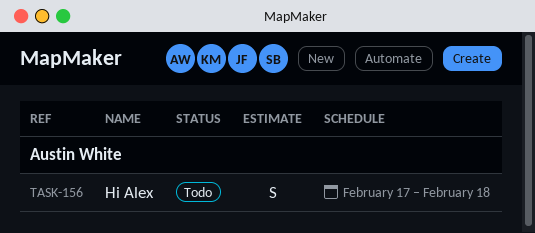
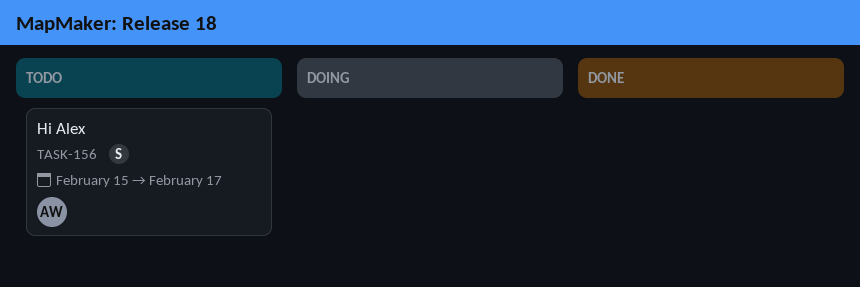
TASK-156, start: Feb 17 -> Feb 15
TASK-156, due: Feb 18 -> Feb 17

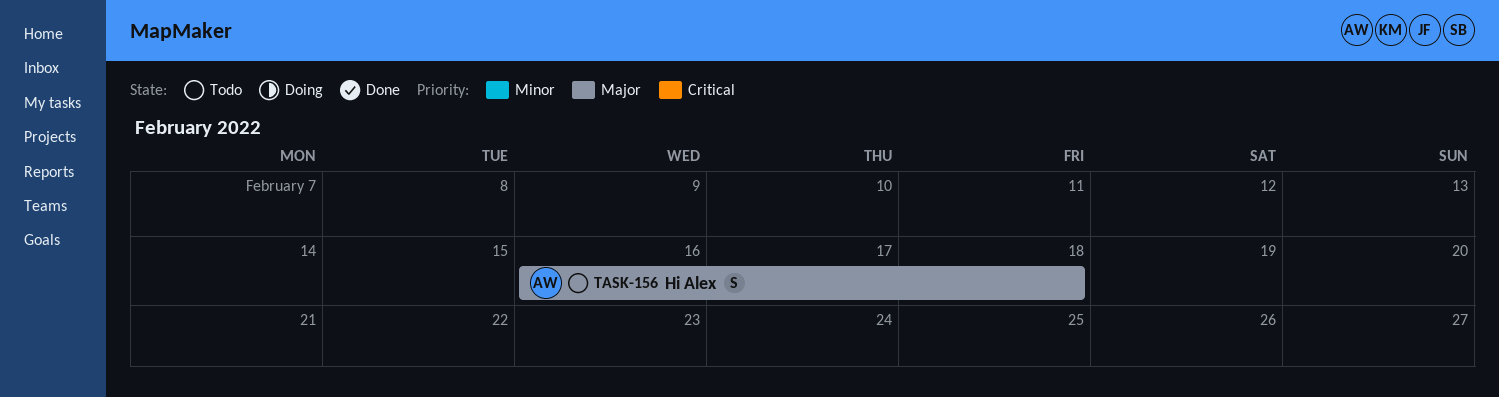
TASK-156, start: Feb 15 -> Feb 16
TASK-156, due: Feb 17 -> Feb 18

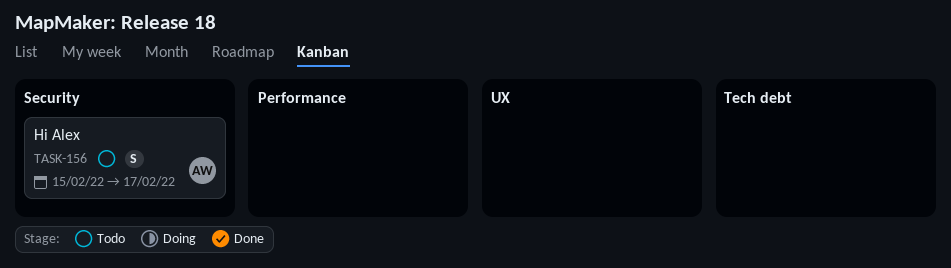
TASK-156, start: Feb 16 -> Feb 15
TASK-156, due: Feb 18 -> Feb 17

